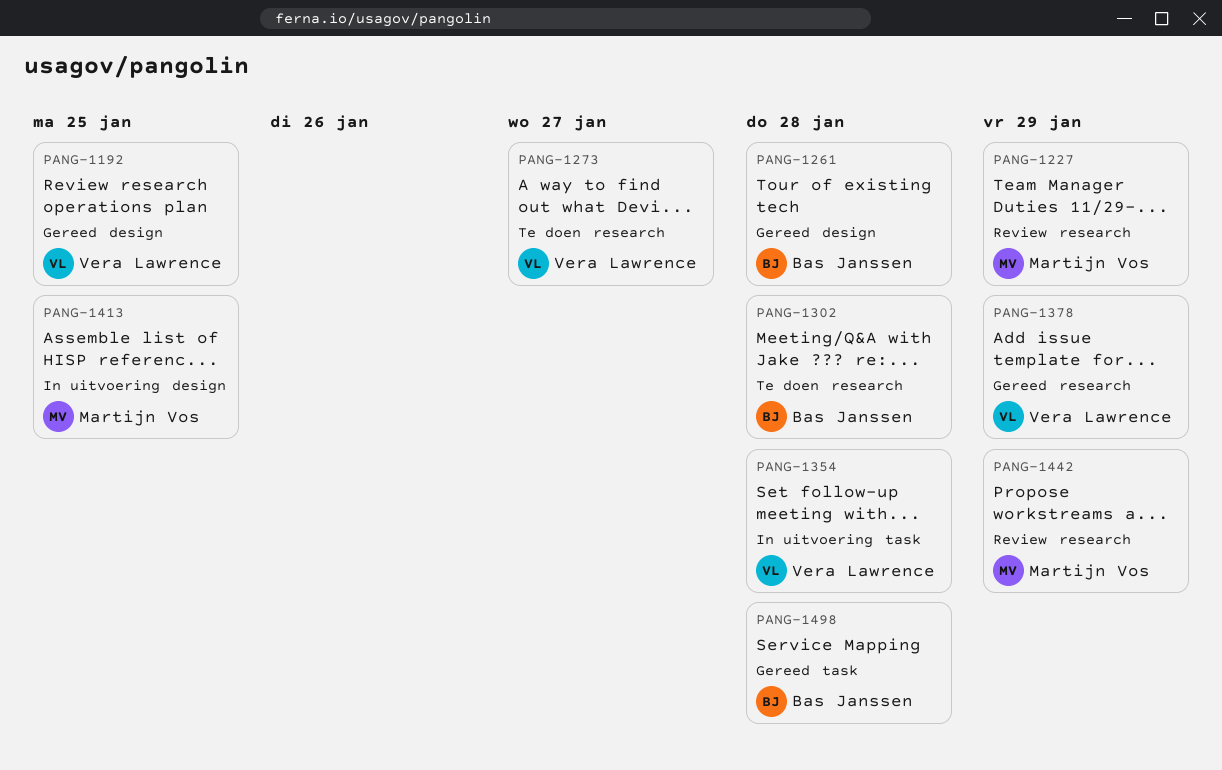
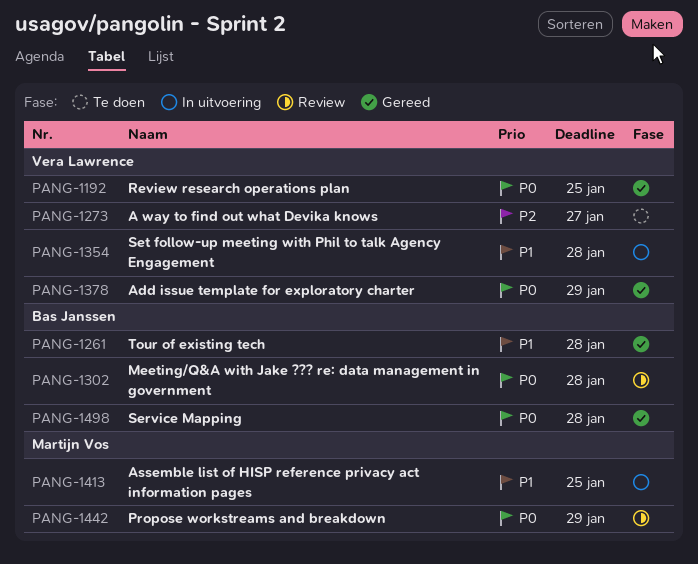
PANG-1227: present -> none
PANG-1302, status: Te doen -> Review

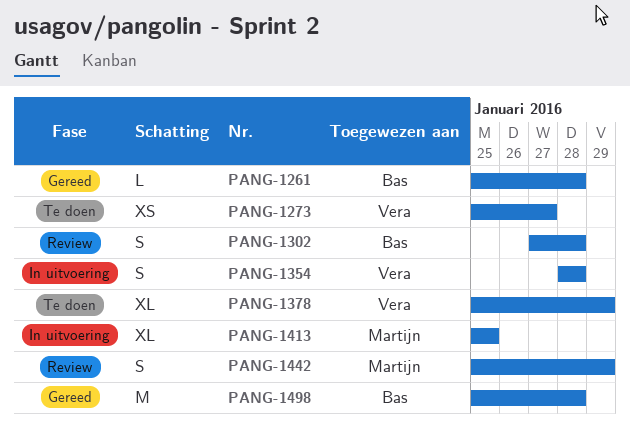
PANG-1192: present -> none
PANG-1378, status: Gereed -> Te doen

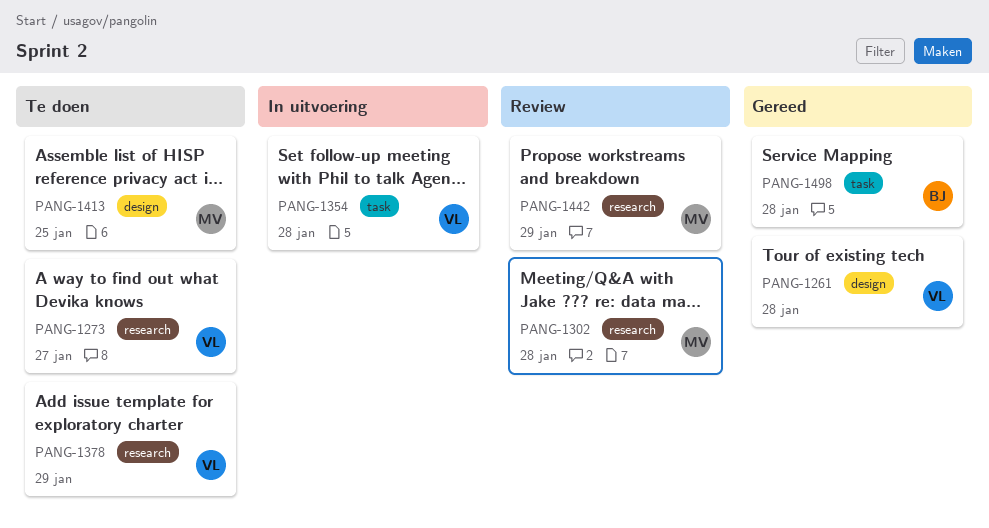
PANG-1261, owner: Bas -> Vera
PANG-1302, owner: Bas -> Martijn
PANG-1413, status: In uitvoering -> Te doen

